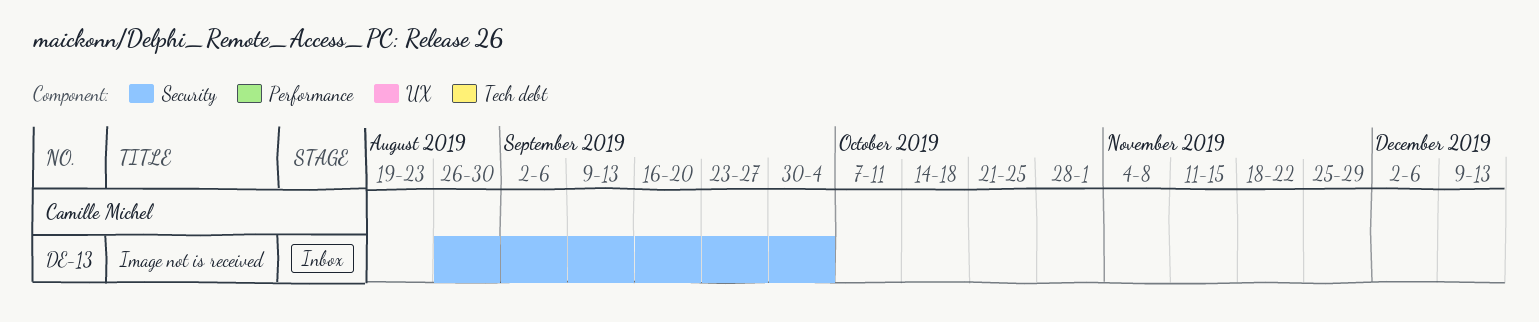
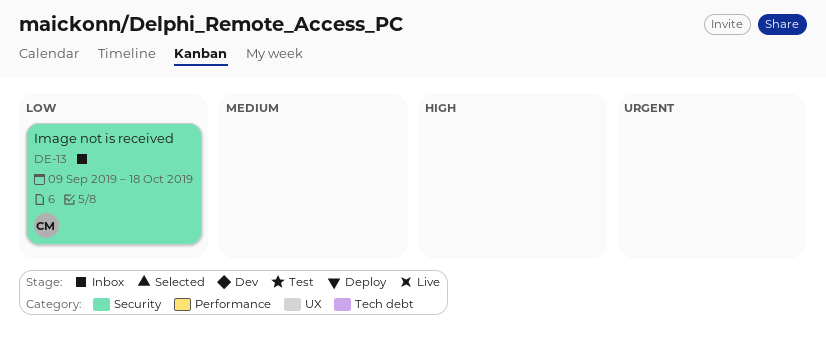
DE-13, start: Aug 26 -> Sep 9
DE-13, due: Oct 4 -> Oct 18

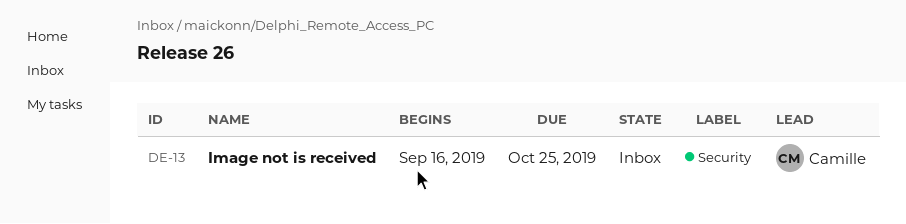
DE-13, start: Sep 9 -> Sep 16
DE-13, due: Oct 18 -> Oct 25

